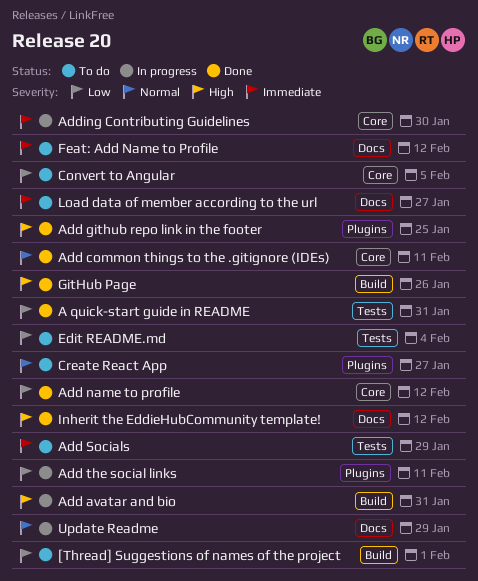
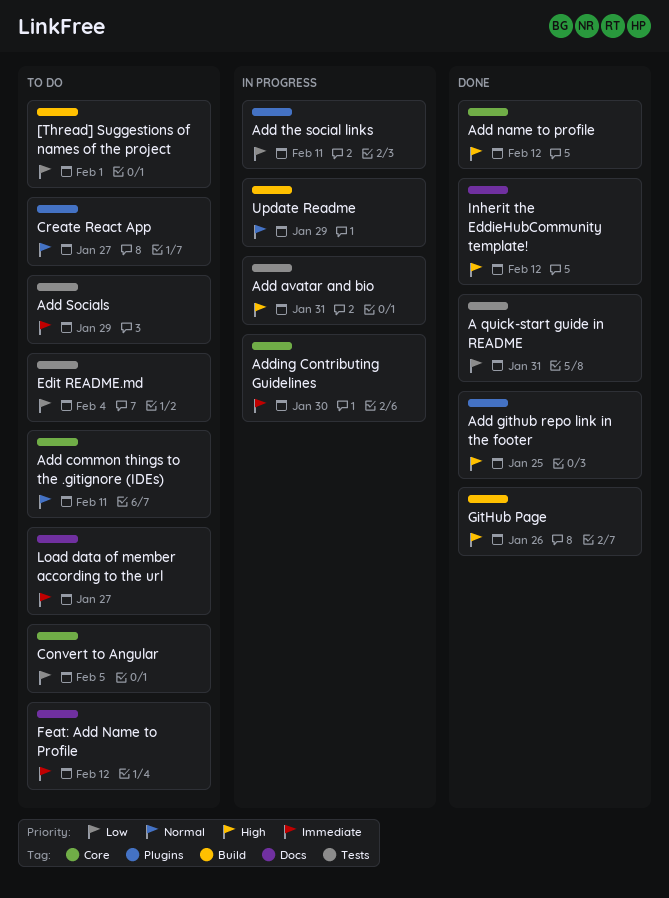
Add avatar and bio, label: Build -> Tests
Add common things to the .gitignore (IDEs), status: Done -> To do
Add name to profile, priority: Low -> High
Update Readme, label: Docs -> Build

